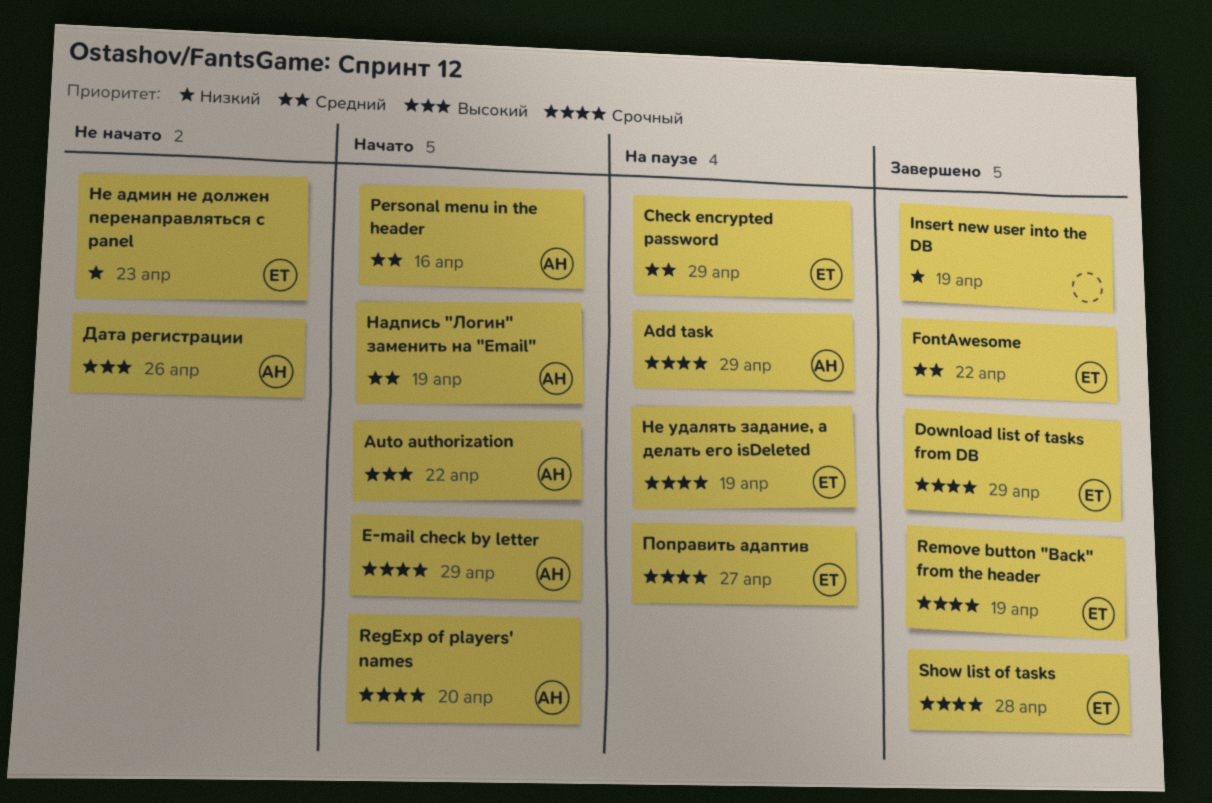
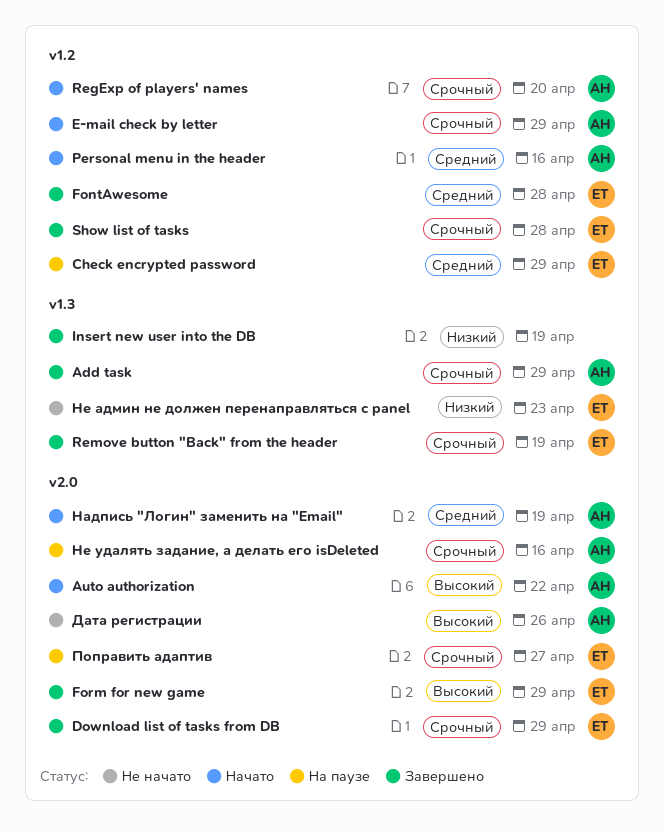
Add task, status: На паузе -> Завершено
FontAwesome, due: Apr 22 -> Apr 28
Form for new game: none -> present
Не удалять задание, а делать его isDeleted, owner: ЕТ -> АН
Не удалять задание, а делать его isDeleted, due: Apr 19 -> Apr 16

